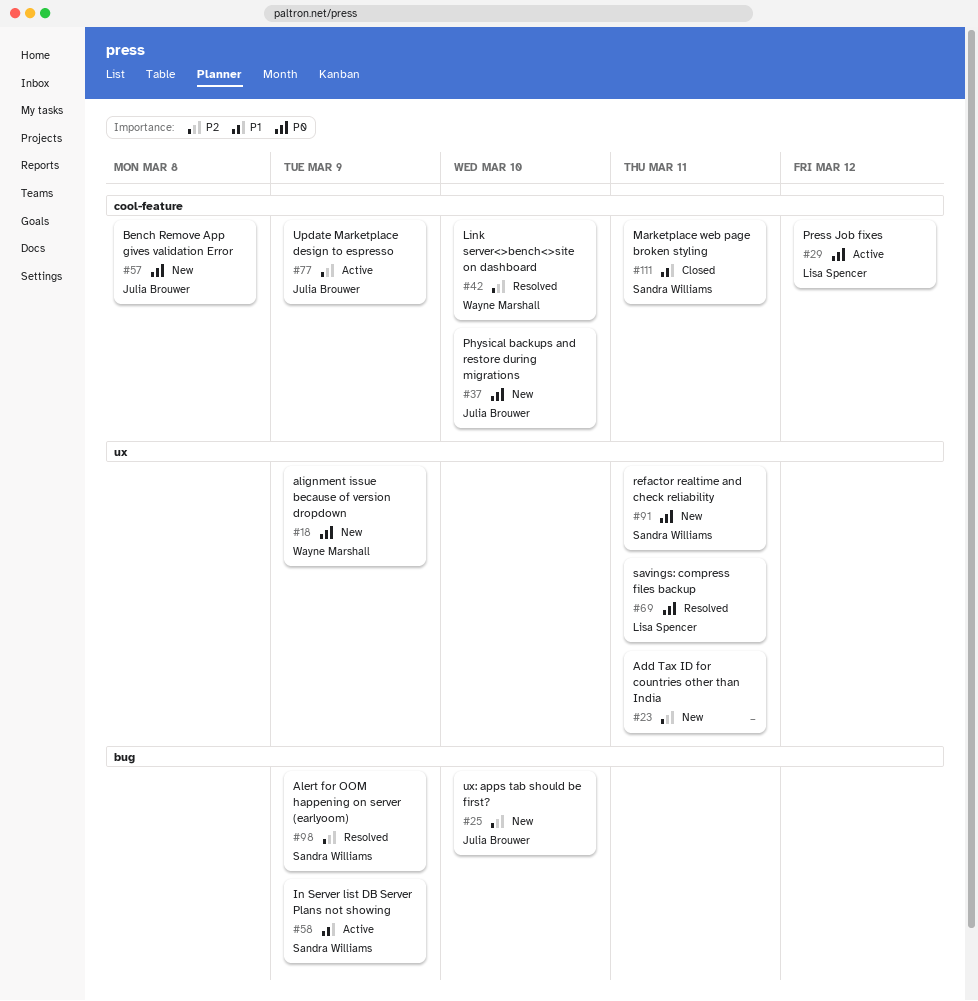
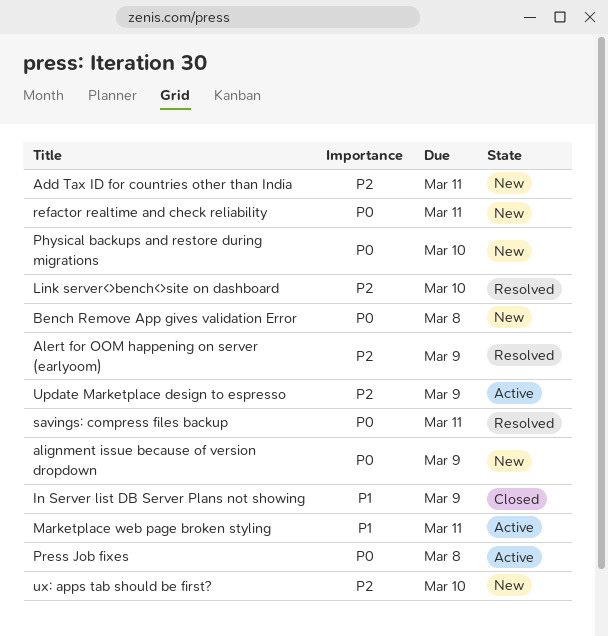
In Server list DB Server Plans not showing, status: Active -> Closed
Marketplace web page broken styling, status: Closed -> Active
Press Job fixes, due: Mar 12 -> Mar 8

